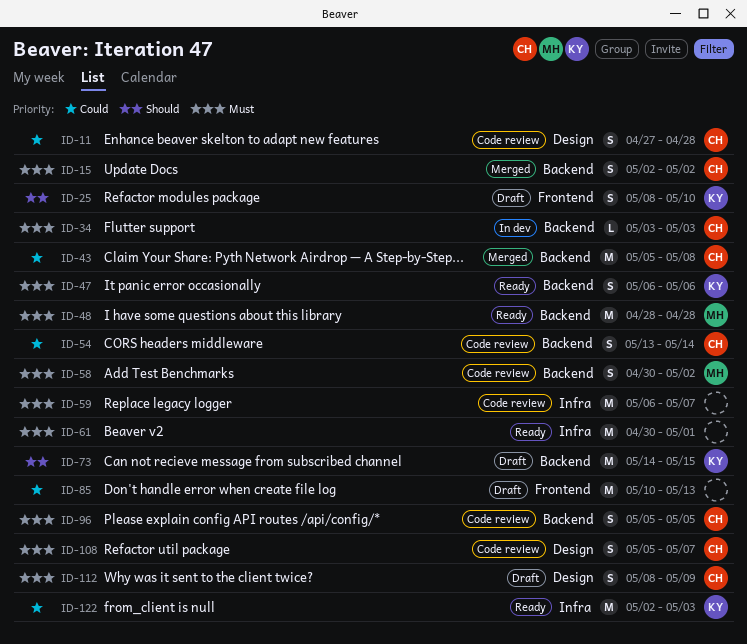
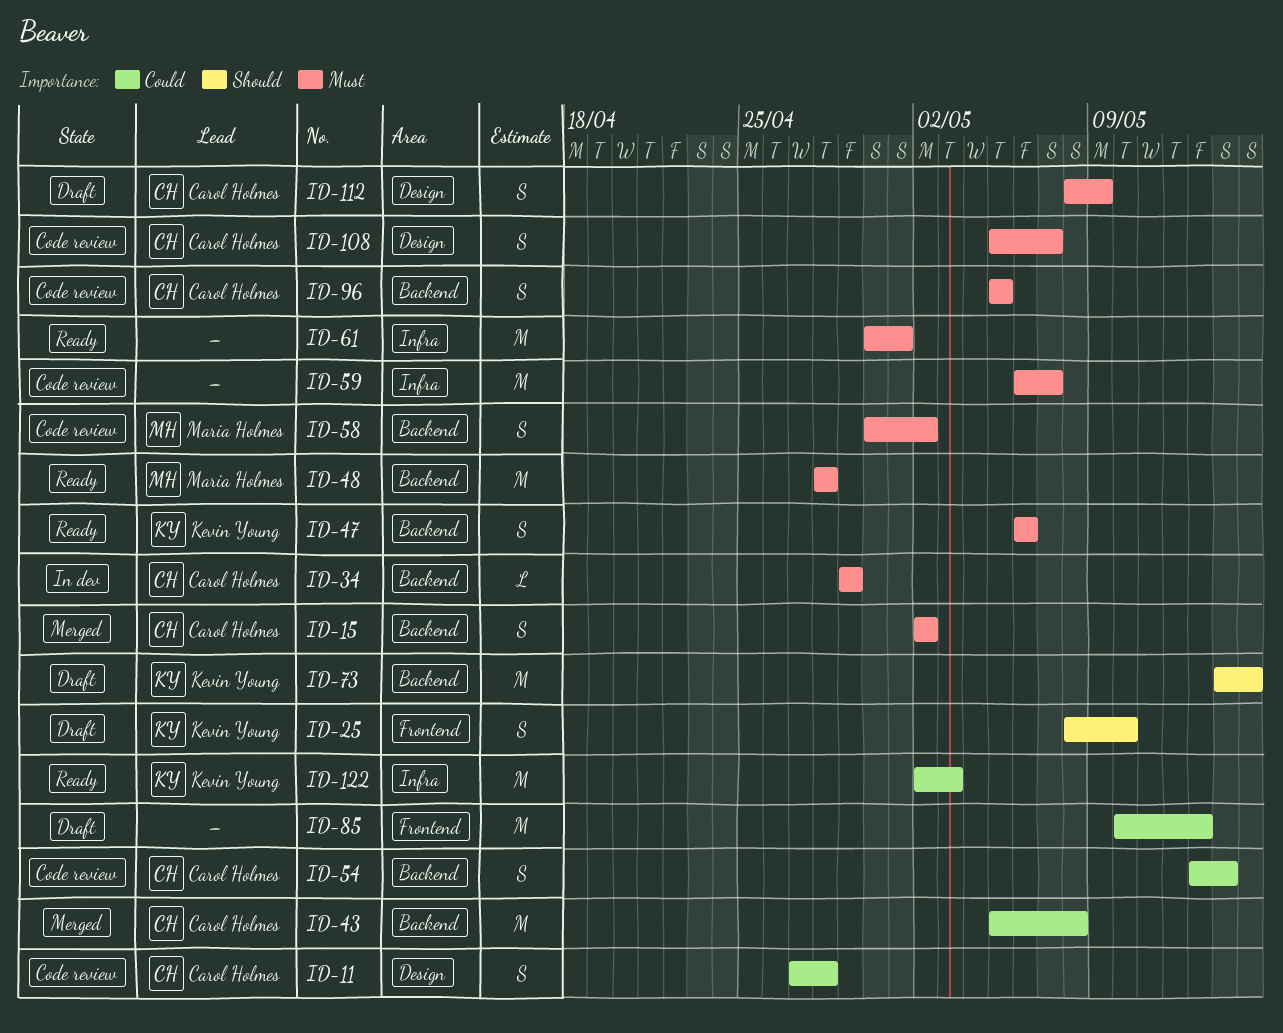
ID-34, start: May 3 -> Apr 29
ID-34, due: May 3 -> Apr 29

